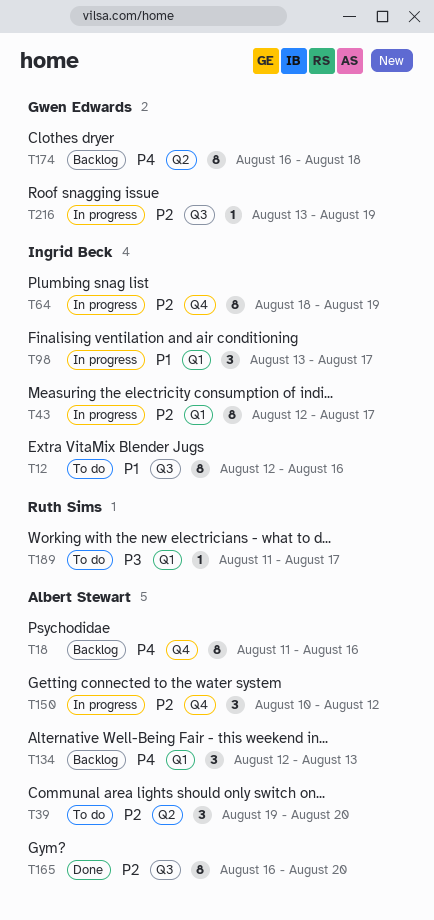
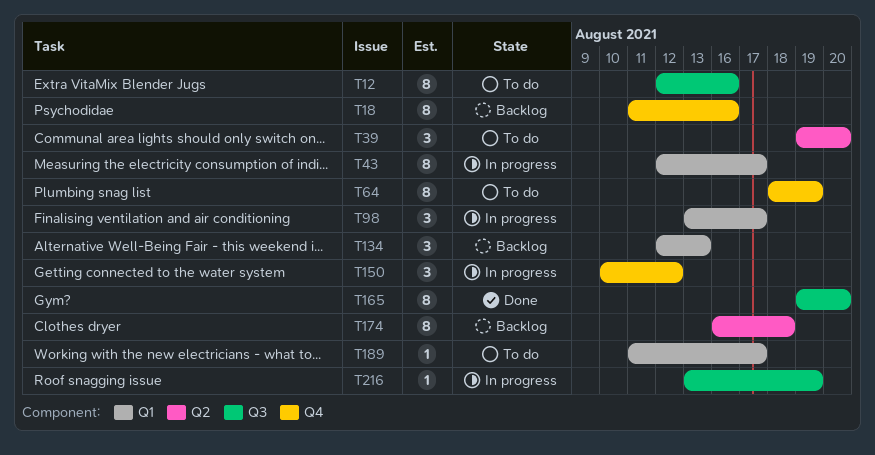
T64, status: In progress -> To do
T165, start: Aug 16 -> Aug 19

